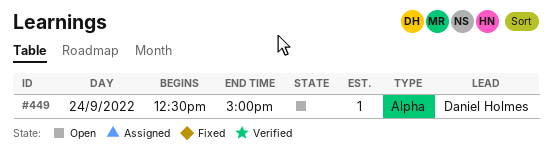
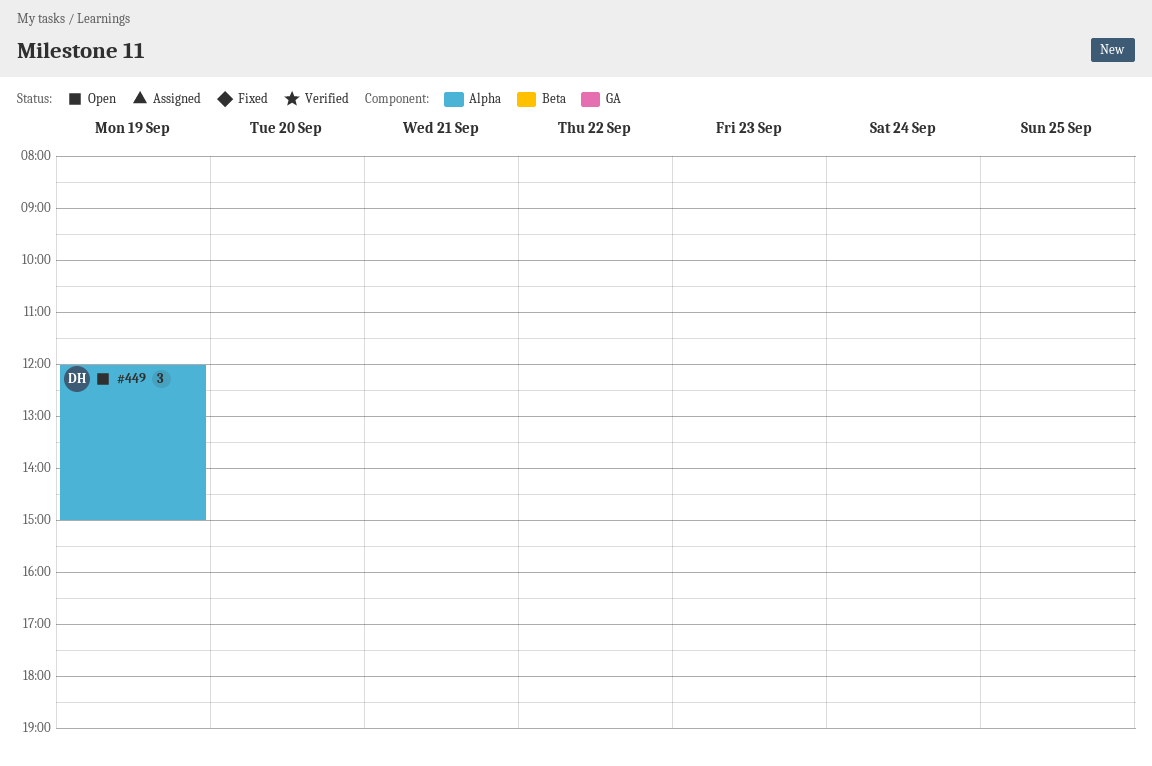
#449, estimate: 1 -> 3
#449, day: Sep 24 -> Sep 19
#449, begins: 12:30 -> 12:00

